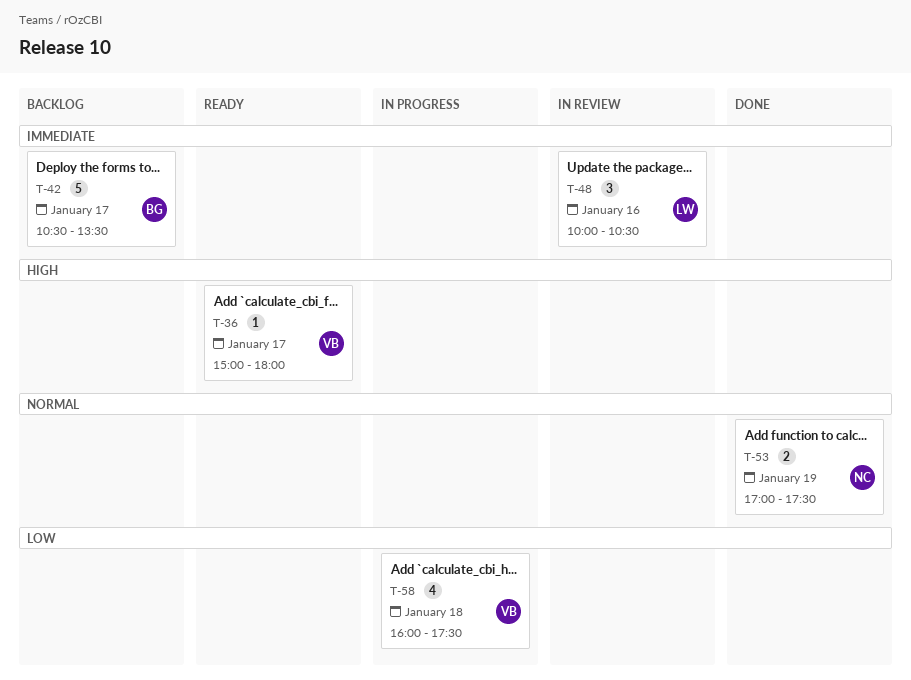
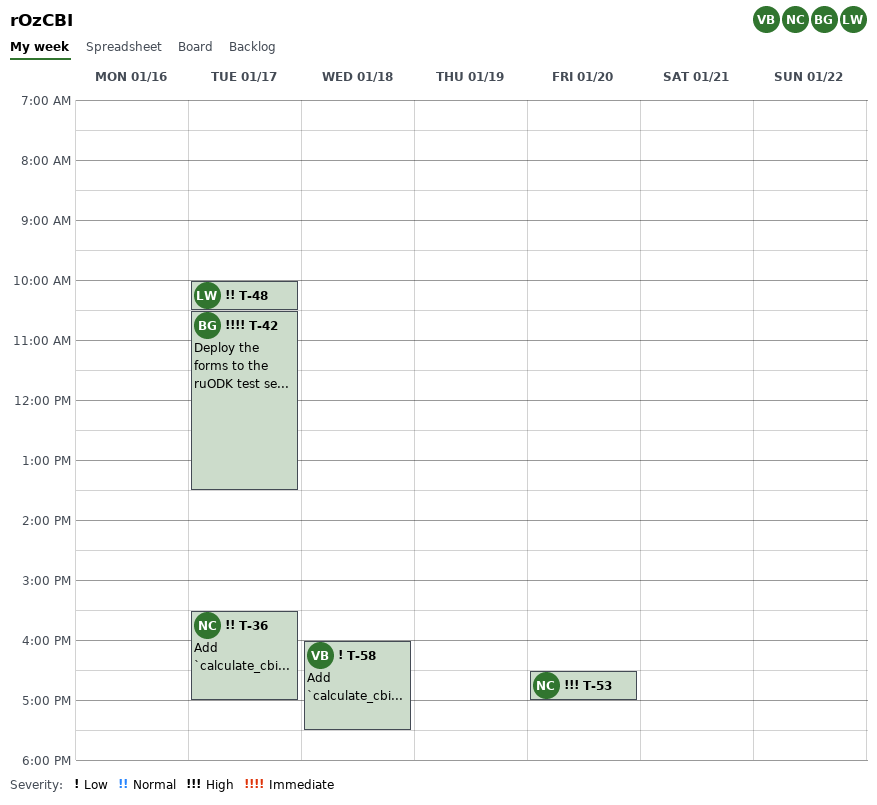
T-36, owner: VB -> NC
T-36, priority: High -> Normal
T-36, begins: 15:00 -> 15:30
T-36, ends: 18:00 -> 17:00
T-48, priority: Immediate -> Normal
T-48, day: Jan 16 -> Jan 17
T-53, priority: Normal -> High
T-53, day: Jan 19 -> Jan 20
T-53, begins: 17:00 -> 16:30
T-53, ends: 17:30 -> 17:00

